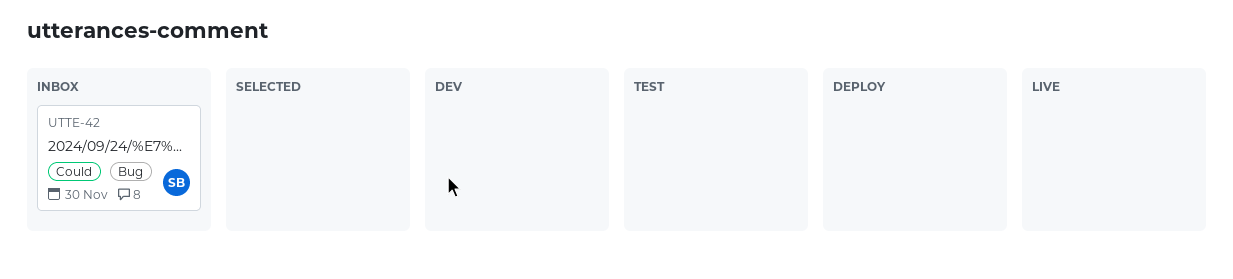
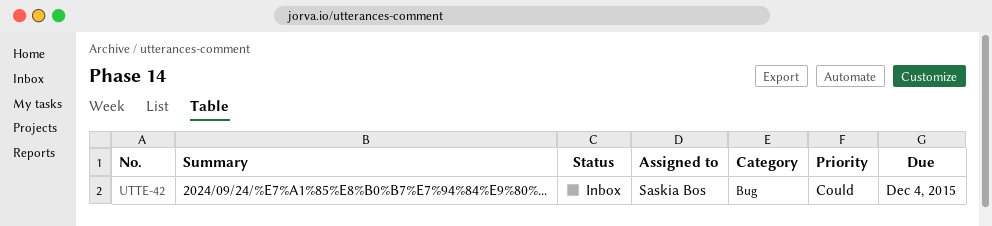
UTTE-42, due: Nov 30 -> Dec 4

